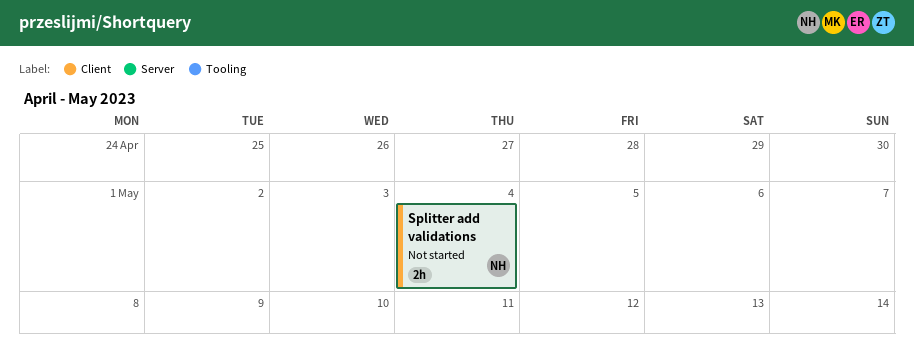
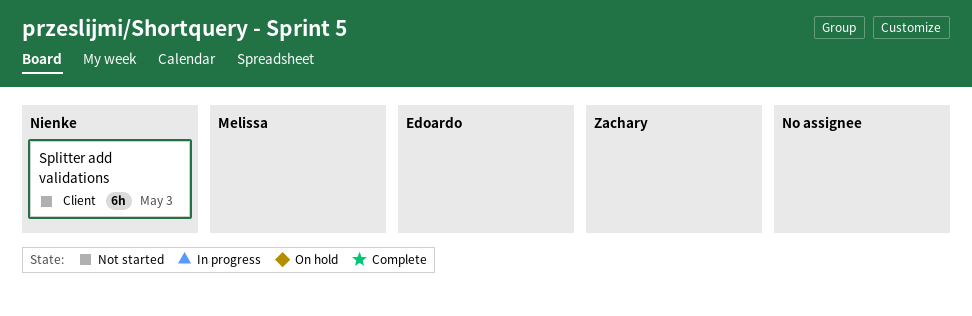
Splitter add validations, estimate: 2h -> 6h
Splitter add validations, due: May 4 -> May 3

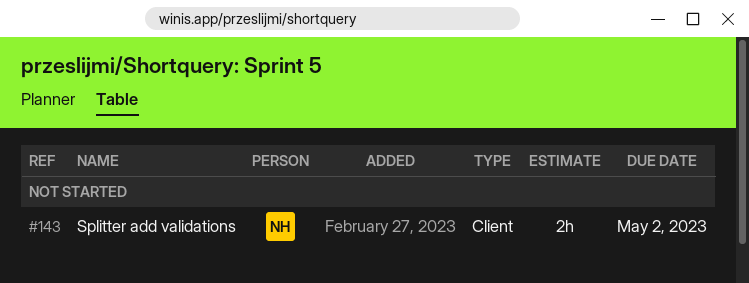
Splitter add validations, estimate: 6h -> 2h
Splitter add validations, due: May 3 -> May 2

